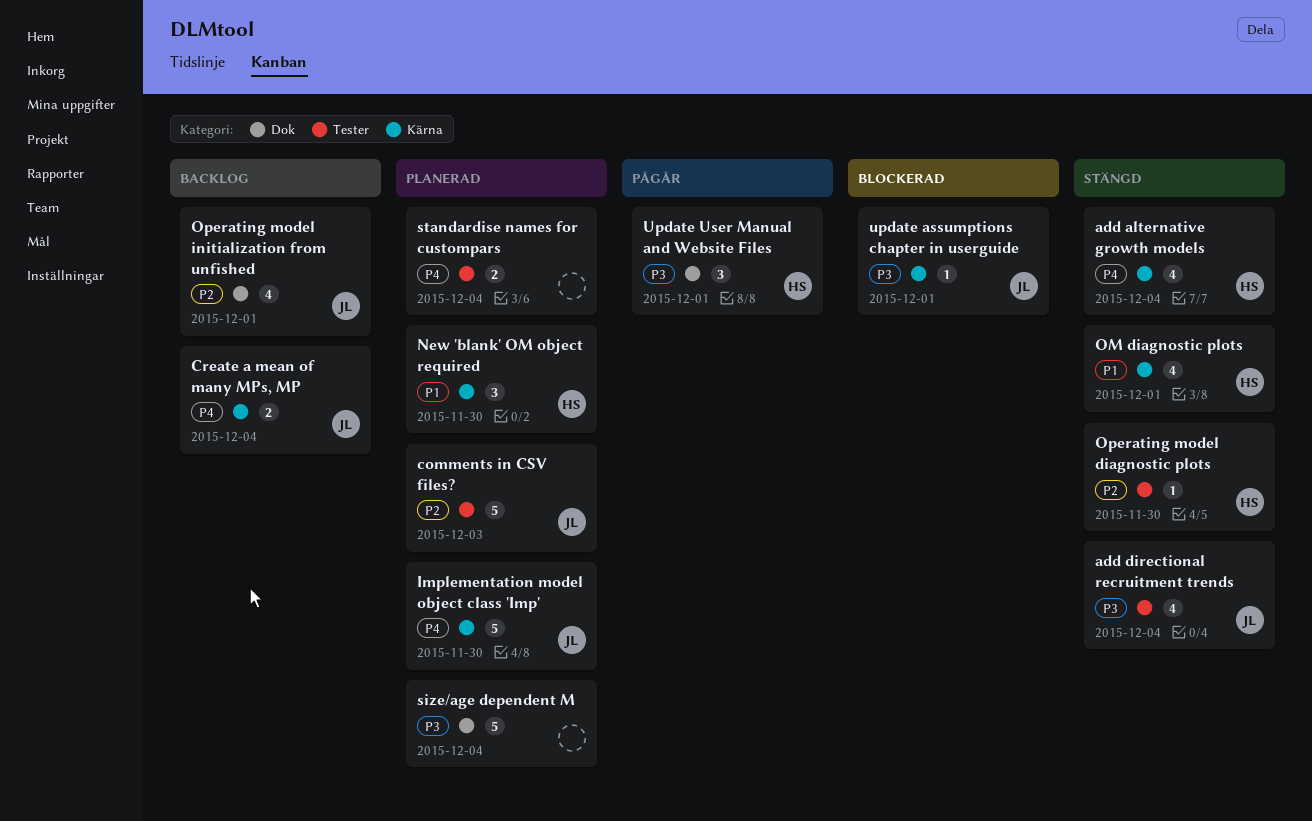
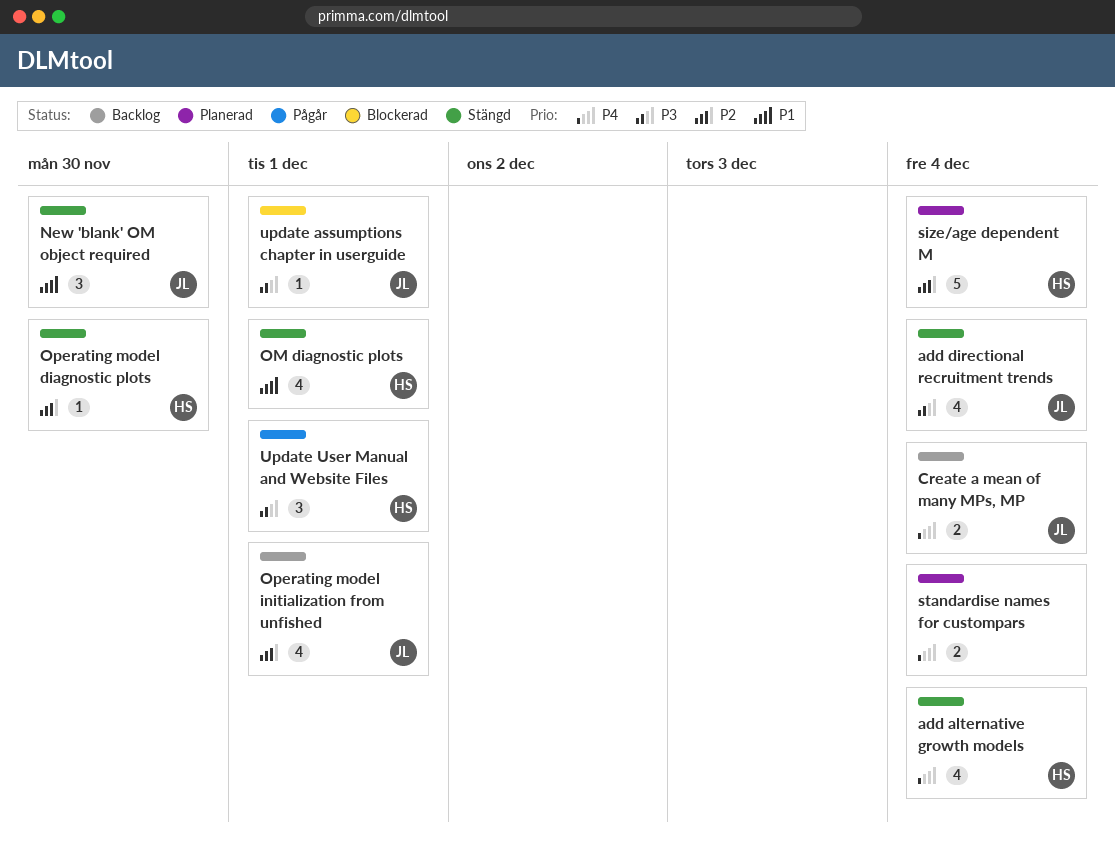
comments in CSV files?: present -> none
Implementation model object class 'Imp': present -> none
New 'blank' OM object required, status: Planerad -> Stängd
New 'blank' OM object required, owner: HS -> JL
size/age dependent M, owner: none -> HS
size/age dependent M, priority: P3 -> P2

